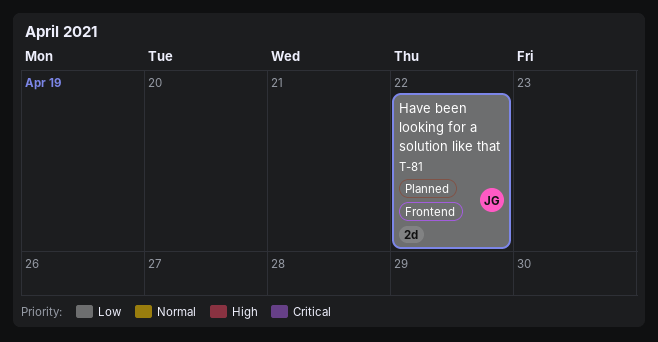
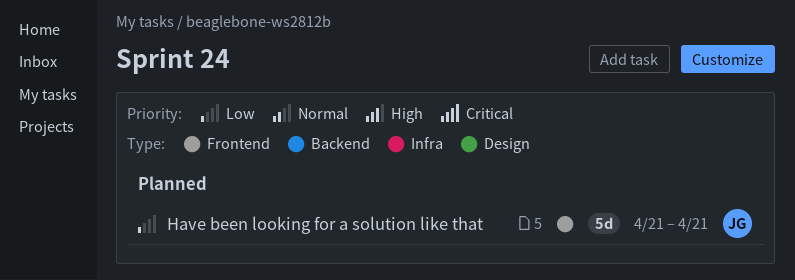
Have been looking for a solution like that, estimate: 2d -> 5d
Have been looking for a solution like that, due: Apr 22 -> Apr 21

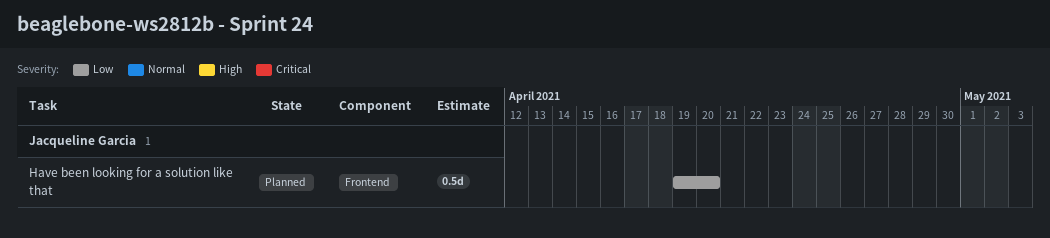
Have been looking for a solution like that, estimate: 5d -> 0.5d
Have been looking for a solution like that, start: Apr 21 -> Apr 19
Have been looking for a solution like that, due: Apr 21 -> Apr 20

